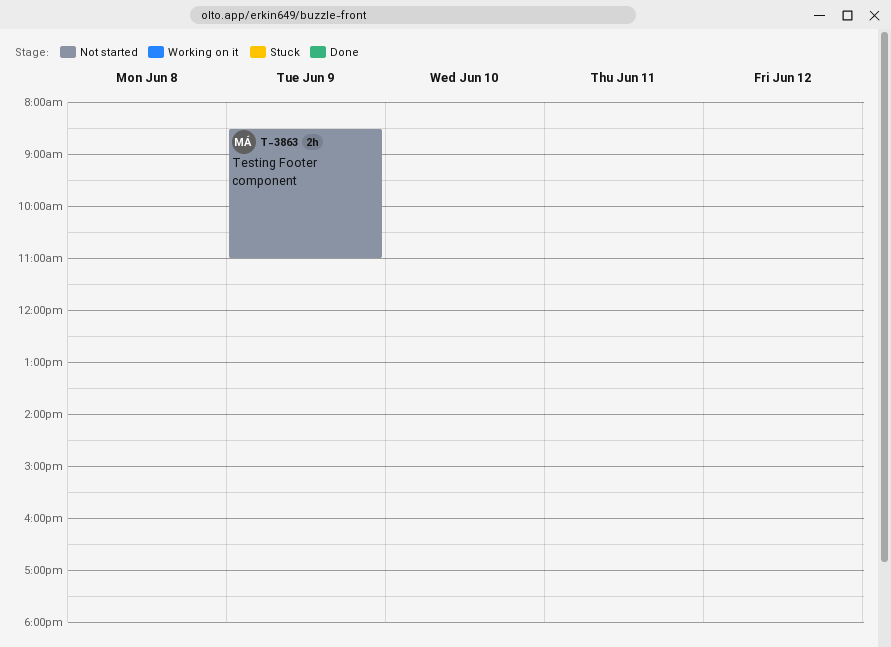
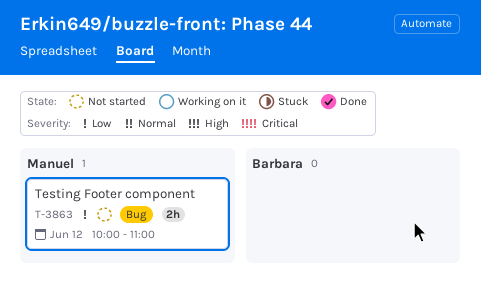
T-3863, day: Jun 9 -> Jun 12
T-3863, begins: 08:30 -> 10:00

